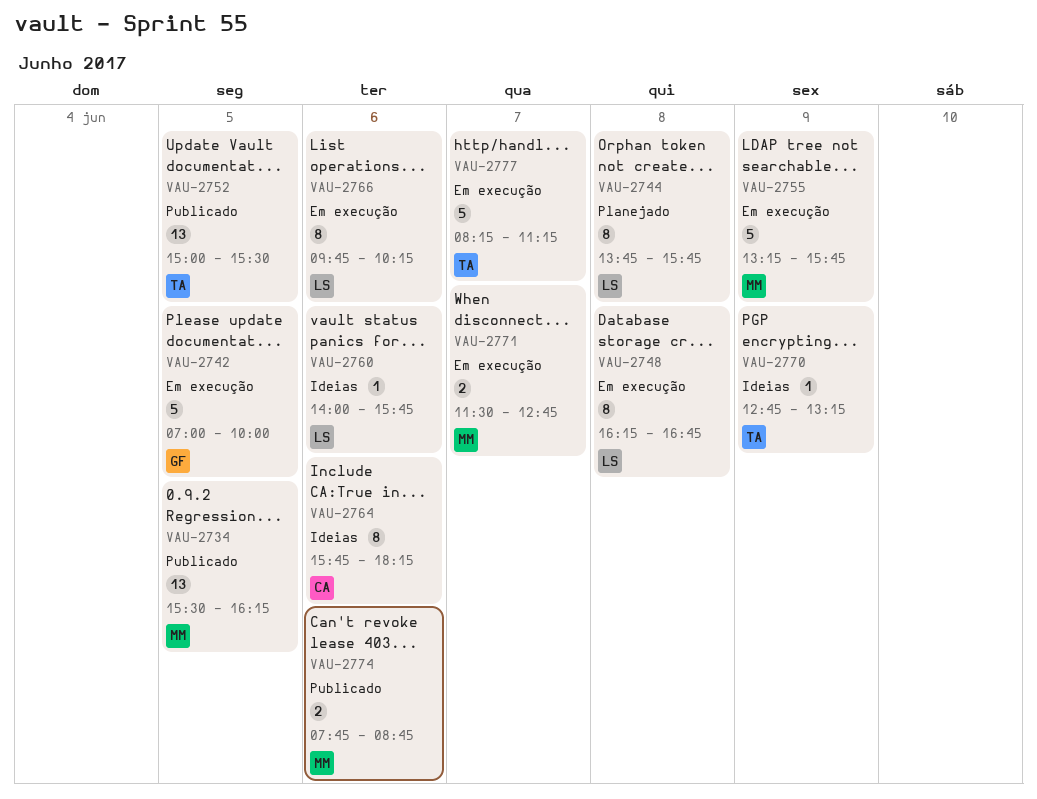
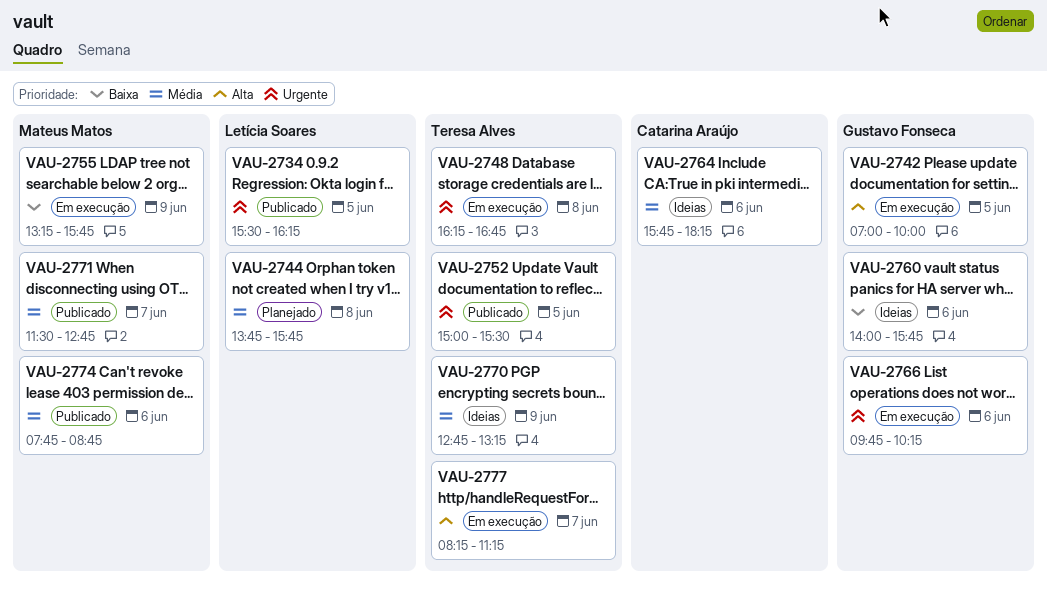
VAU-2734, owner: Mateus Matos -> Letícia Soares
VAU-2748, owner: Letícia Soares -> Teresa Alves
VAU-2760, owner: Letícia Soares -> Gustavo Fonseca
VAU-2766, owner: Letícia Soares -> Gustavo Fonseca
VAU-2771, status: Em execução -> Publicado

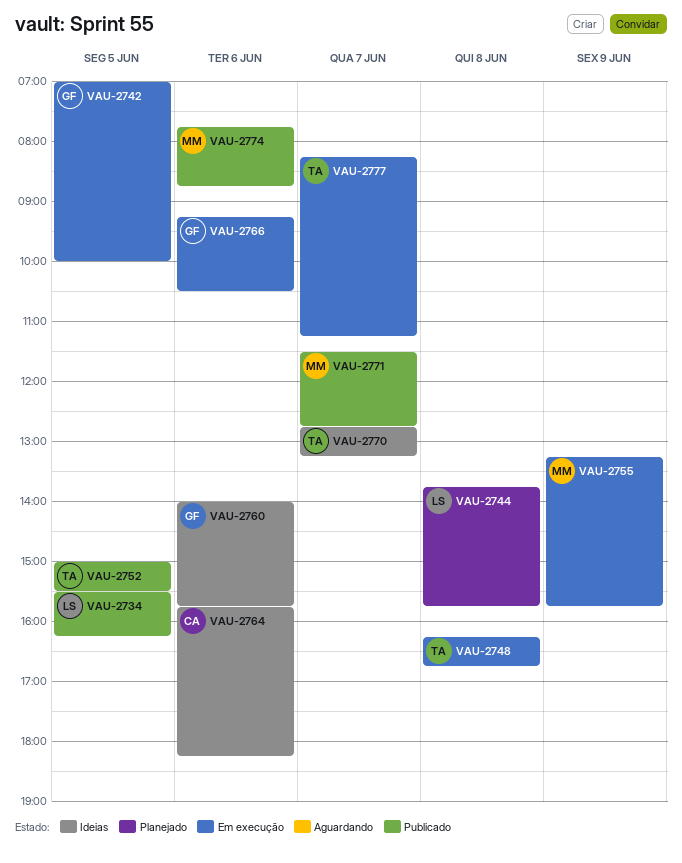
VAU-2766, begins: 09:45 -> 09:15
VAU-2766, ends: 10:15 -> 10:30
VAU-2770, day: Jun 9 -> Jun 7

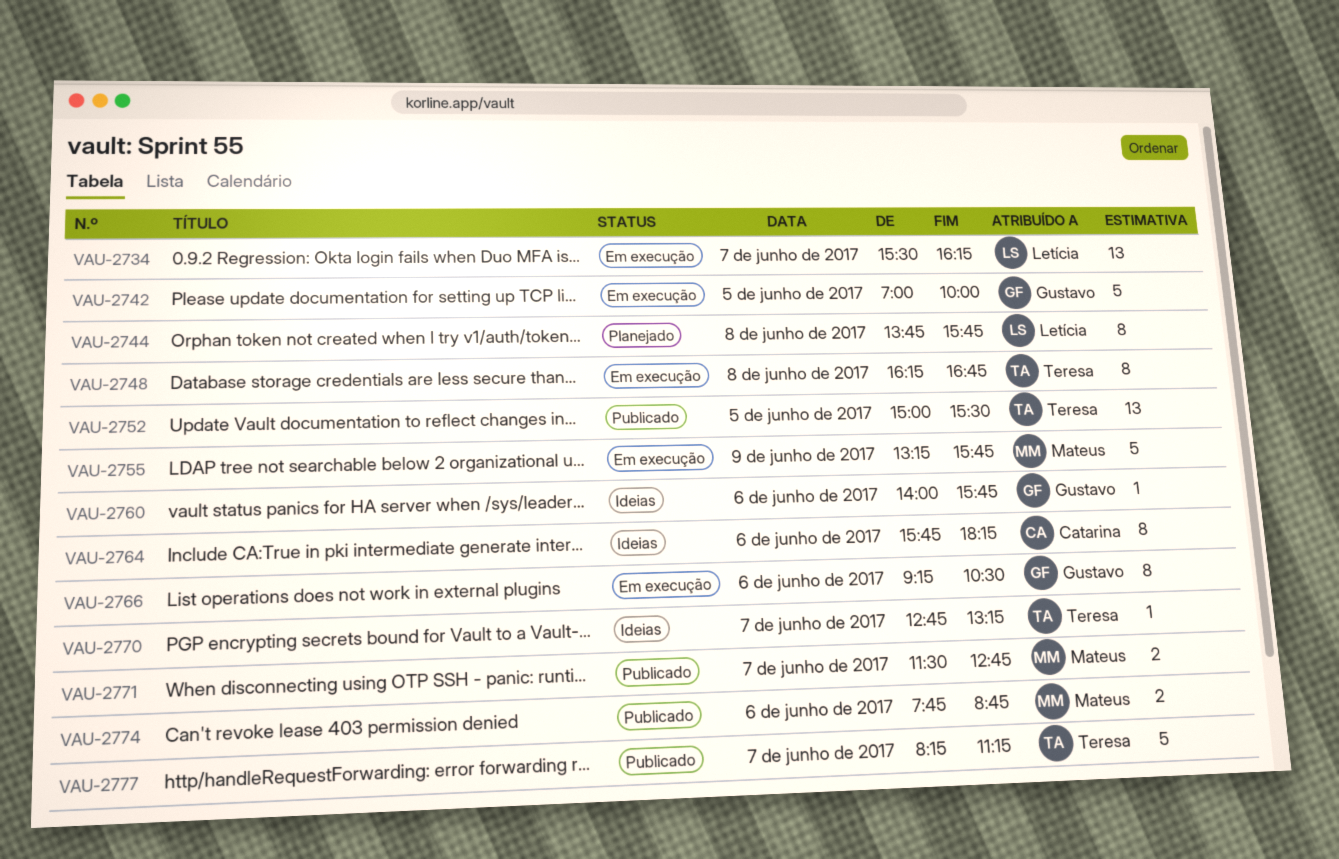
VAU-2734, status: Publicado -> Em execução
VAU-2734, day: Jun 5 -> Jun 7
VAU-2777, status: Em execução -> Publicado

